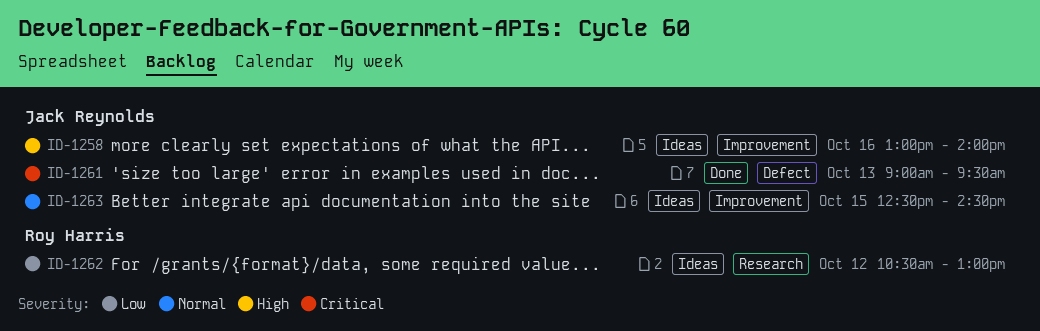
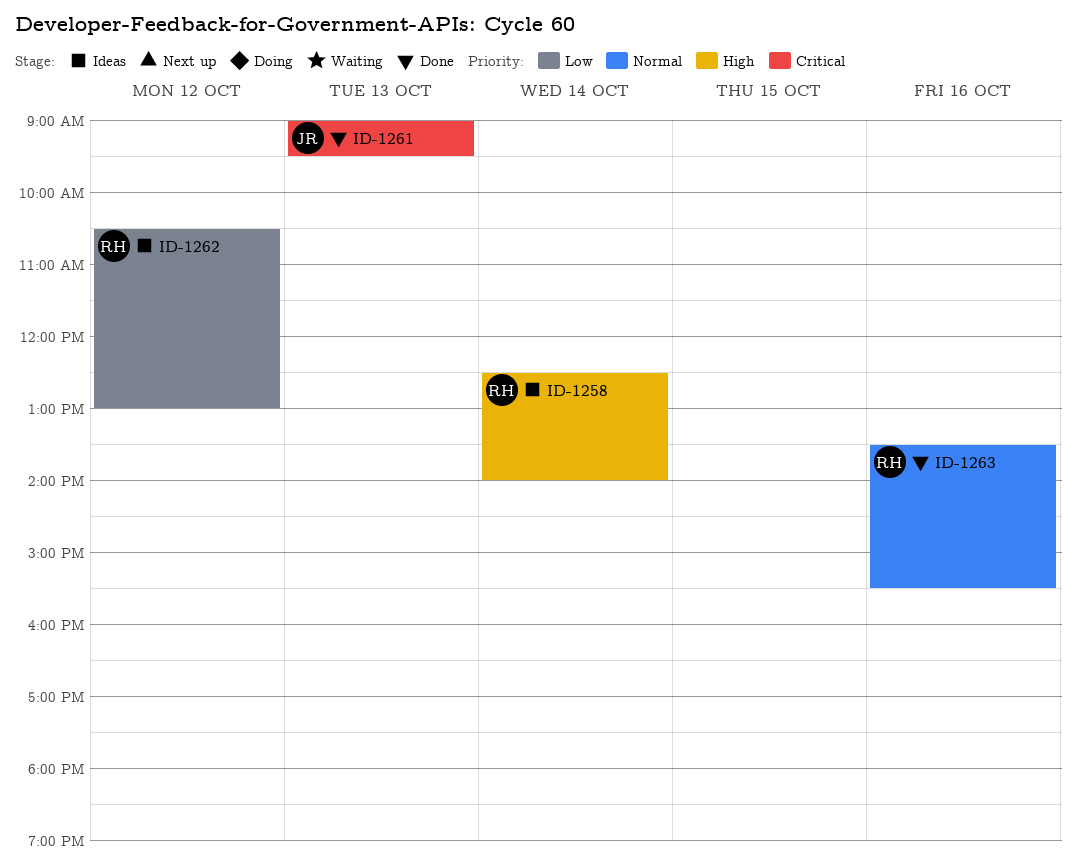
ID-1258, owner: Jack Reynolds -> Roy Harris
ID-1258, day: Oct 16 -> Oct 14
ID-1258, begins: 13:00 -> 12:30
ID-1263, status: Ideas -> Done
ID-1263, owner: Jack Reynolds -> Roy Harris
ID-1263, day: Oct 15 -> Oct 16
ID-1263, begins: 12:30 -> 13:30
ID-1263, ends: 14:30 -> 15:30

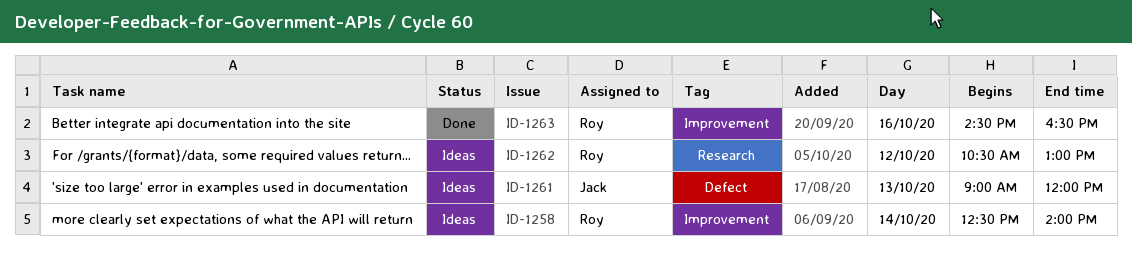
ID-1261, status: Done -> Ideas
ID-1261, ends: 09:30 -> 12:00
ID-1263, begins: 13:30 -> 14:30
ID-1263, ends: 15:30 -> 16:30

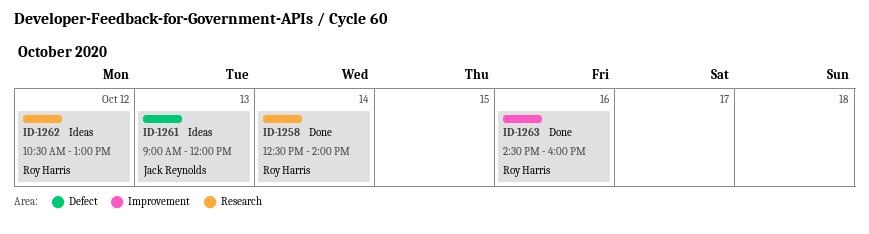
ID-1258, status: Ideas -> Done
ID-1258, label: Improvement -> Research
ID-1263, ends: 16:30 -> 16:00

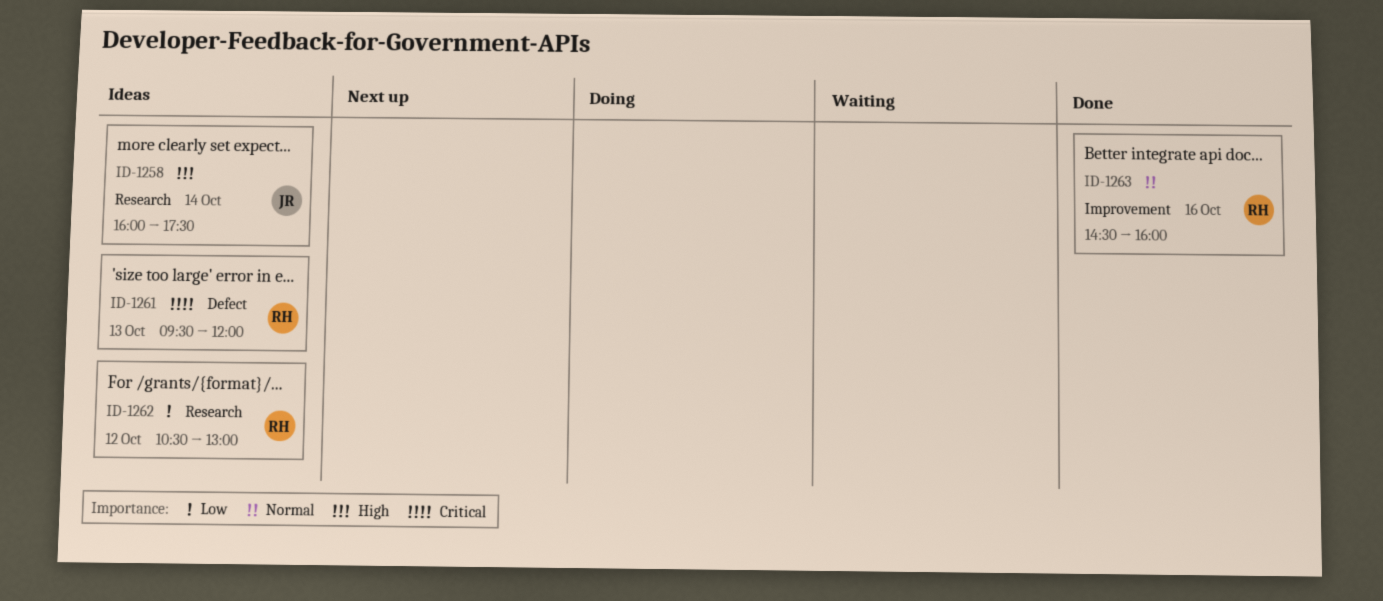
ID-1258, status: Done -> Ideas
ID-1258, owner: Roy Harris -> Jack Reynolds
ID-1258, begins: 12:30 -> 16:00
ID-1258, ends: 14:00 -> 17:30
ID-1261, owner: Jack Reynolds -> Roy Harris
ID-1261, begins: 09:00 -> 09:30

